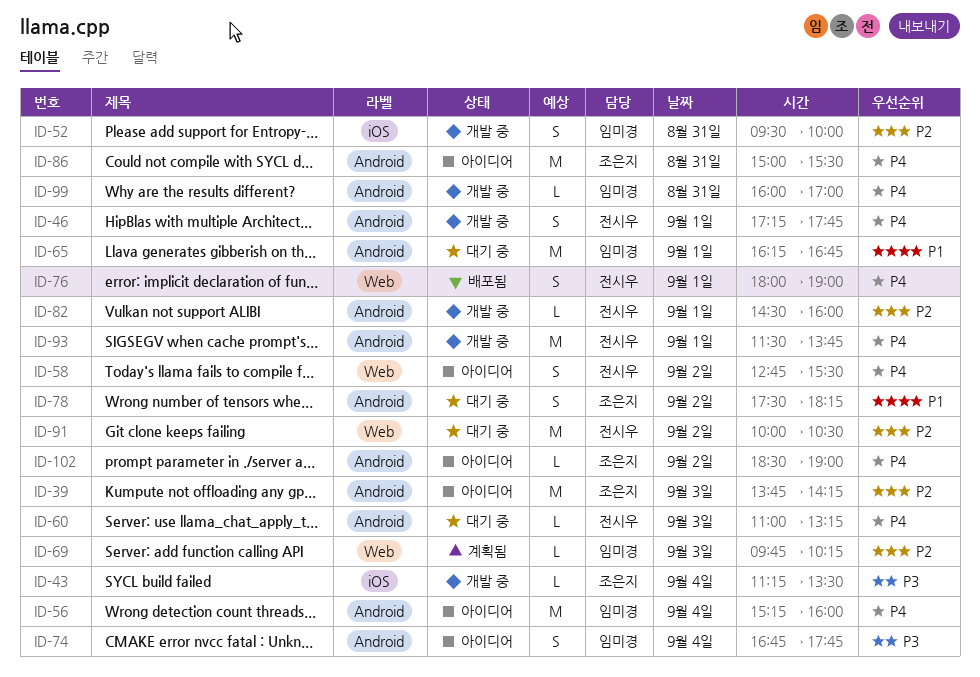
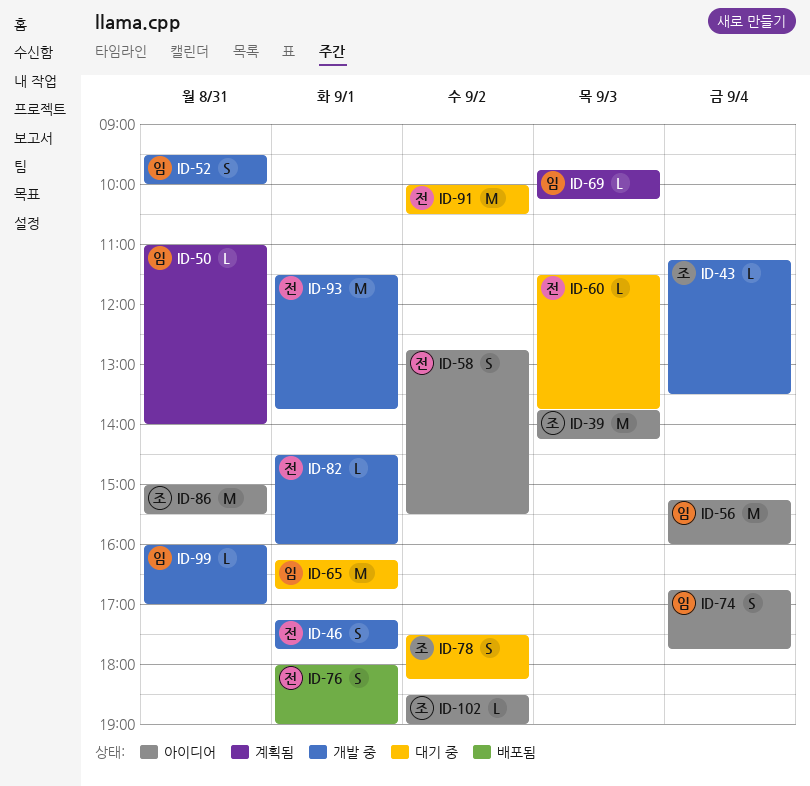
ID-50: none -> present
ID-60, begins: 11:00 -> 11:30
ID-60, ends: 13:15 -> 13:45

